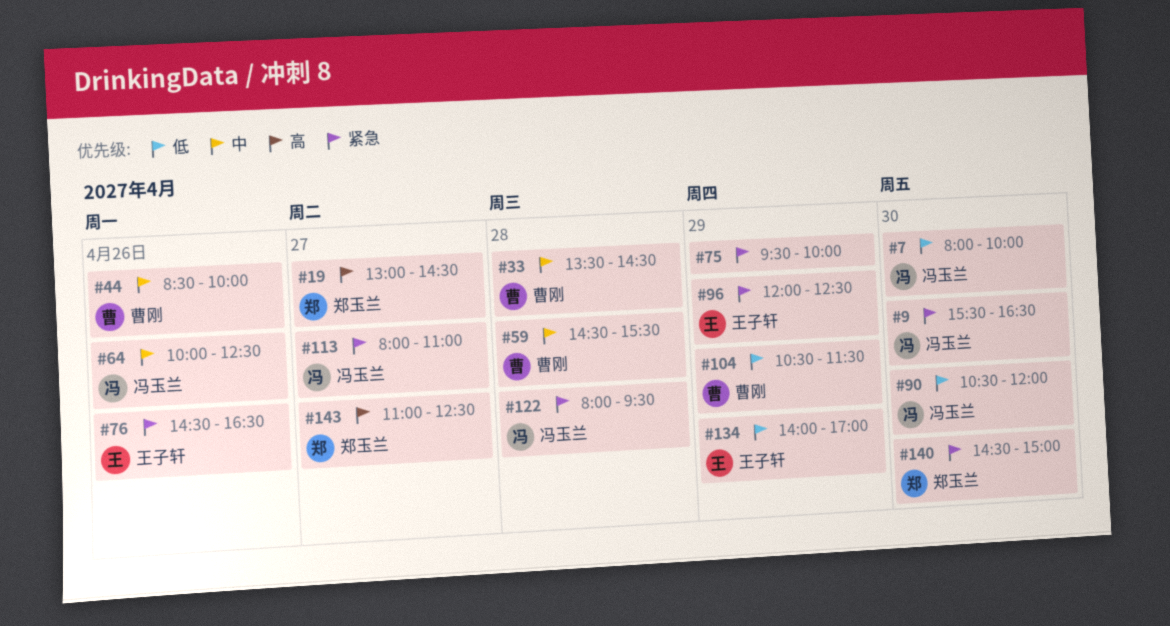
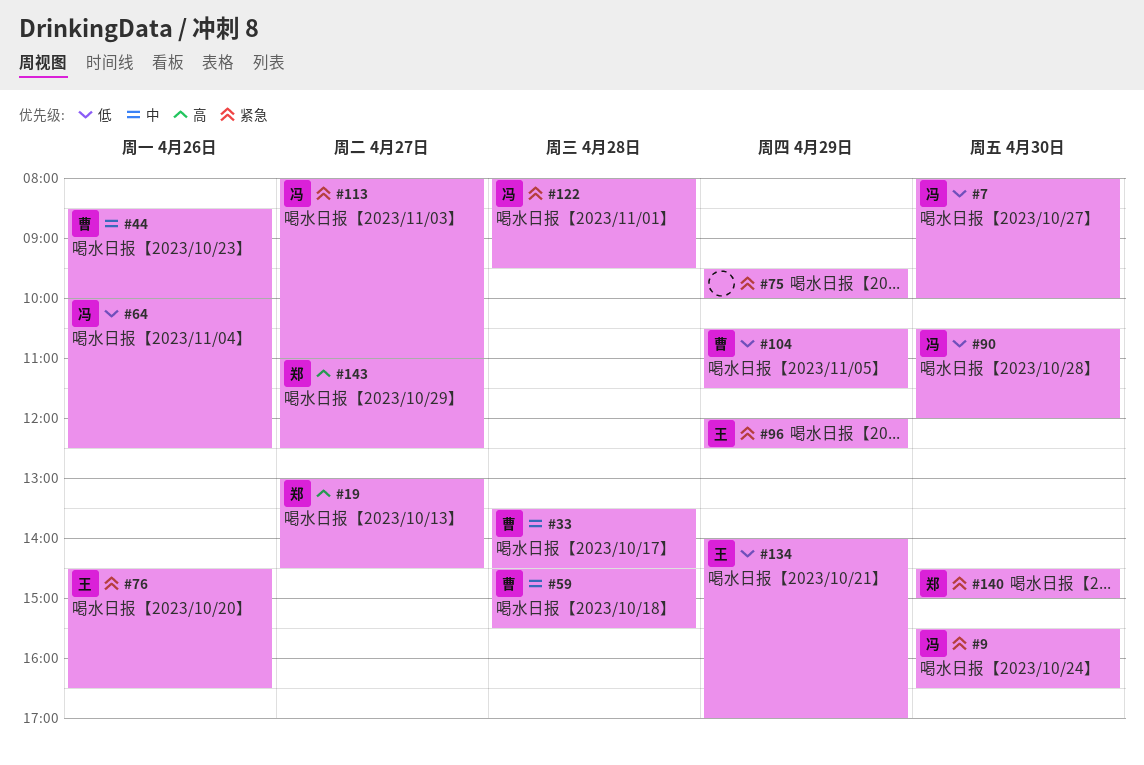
#64, priority: 中 -> 低

